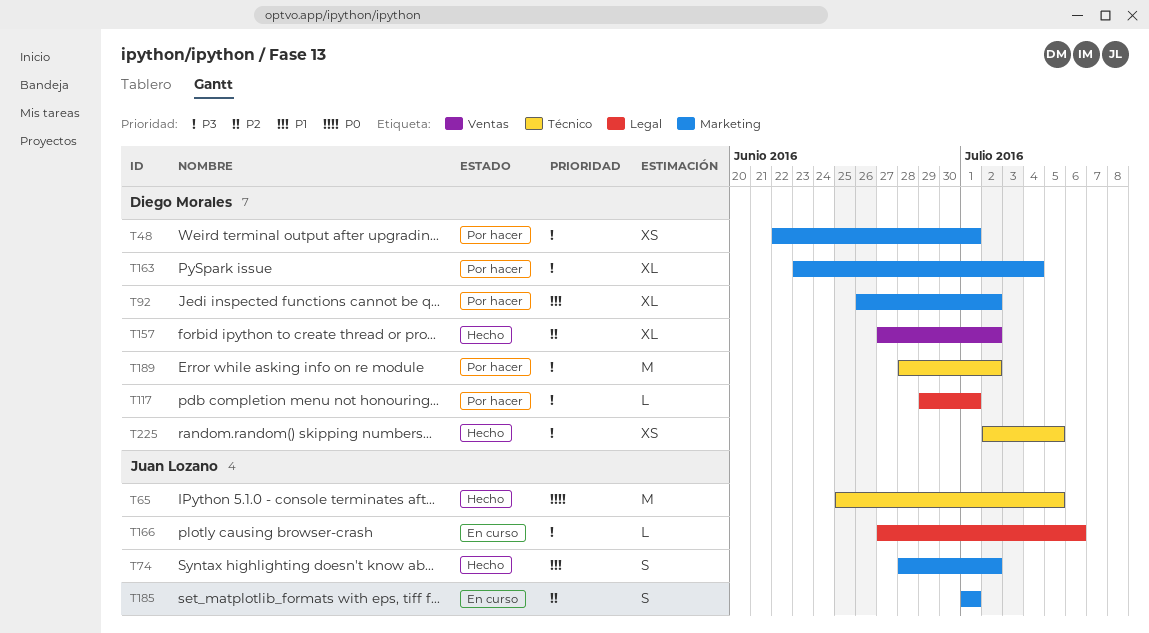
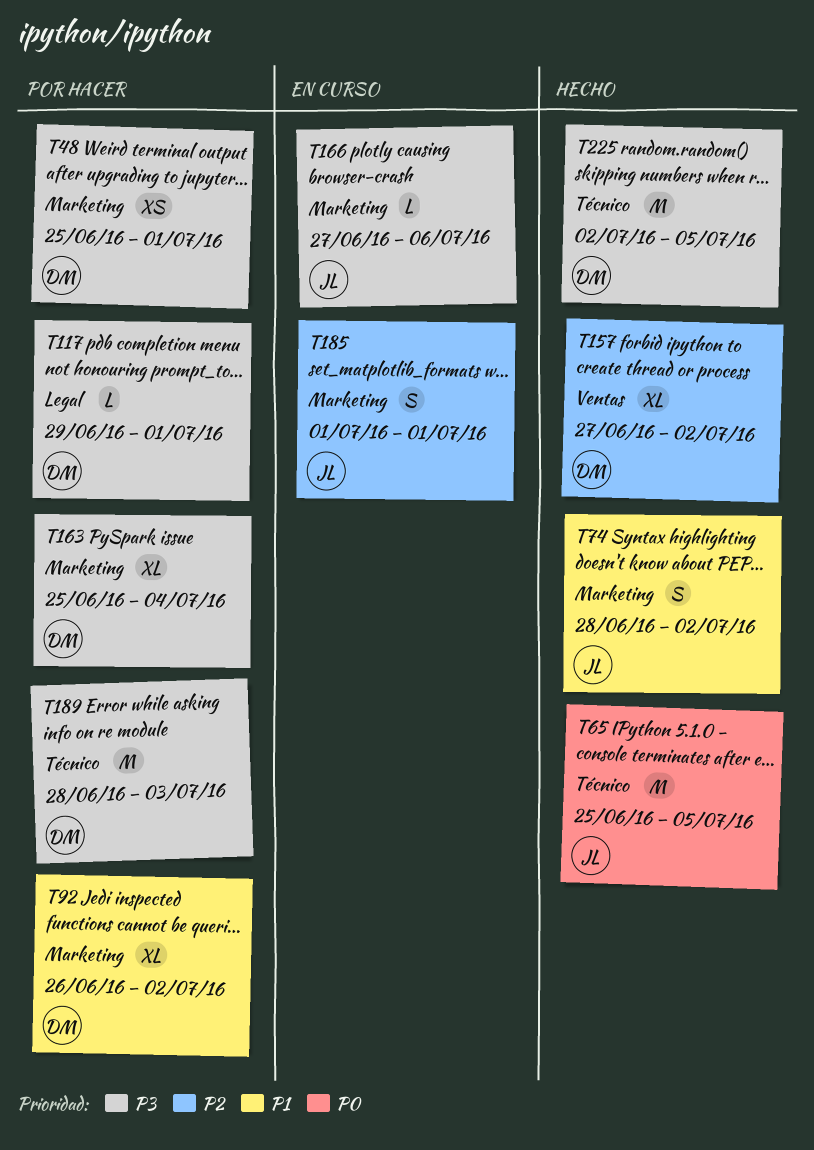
T48, start: Jun 22 -> Jun 25
T163, start: Jun 23 -> Jun 25
T166, label: Legal -> Marketing
T189, due: Jul 2 -> Jul 3
T225, estimate: XS -> M

